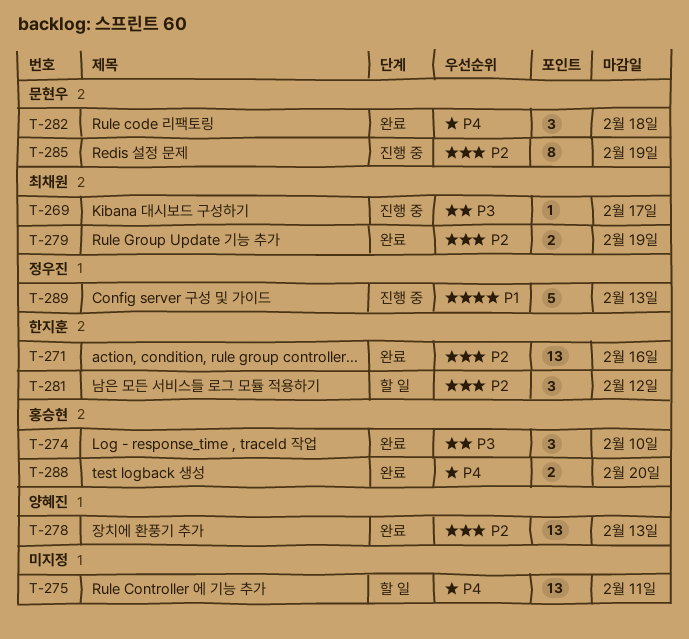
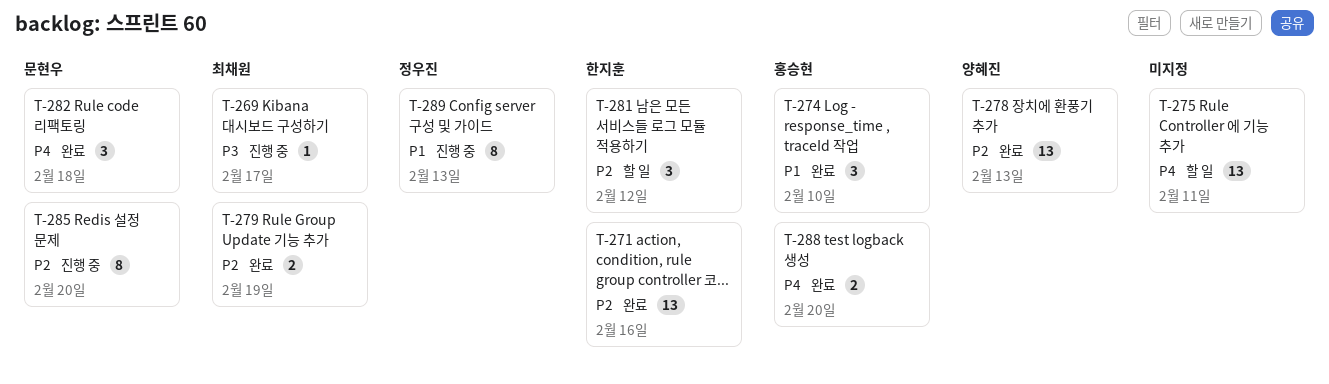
T-274, priority: P3 -> P1
T-285, due: Feb 19 -> Feb 20
T-289, estimate: 5 -> 8

